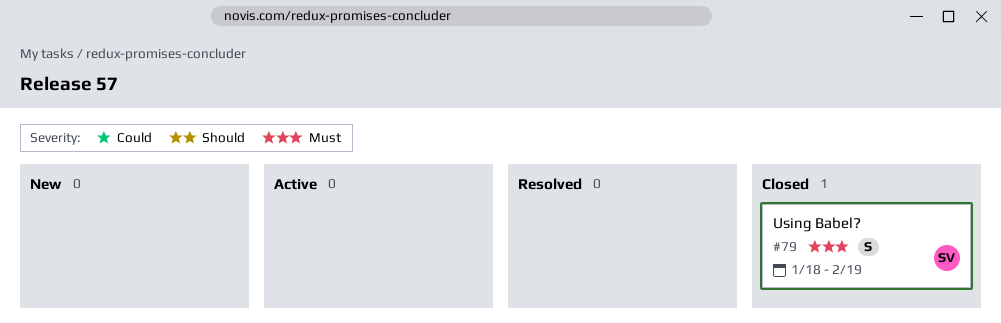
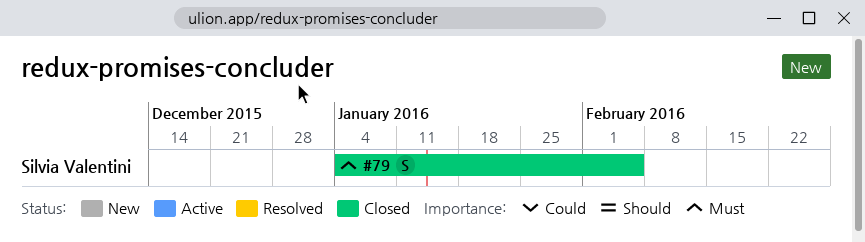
#79, start: Jan 18 -> Jan 4
#79, due: Feb 19 -> Feb 5

